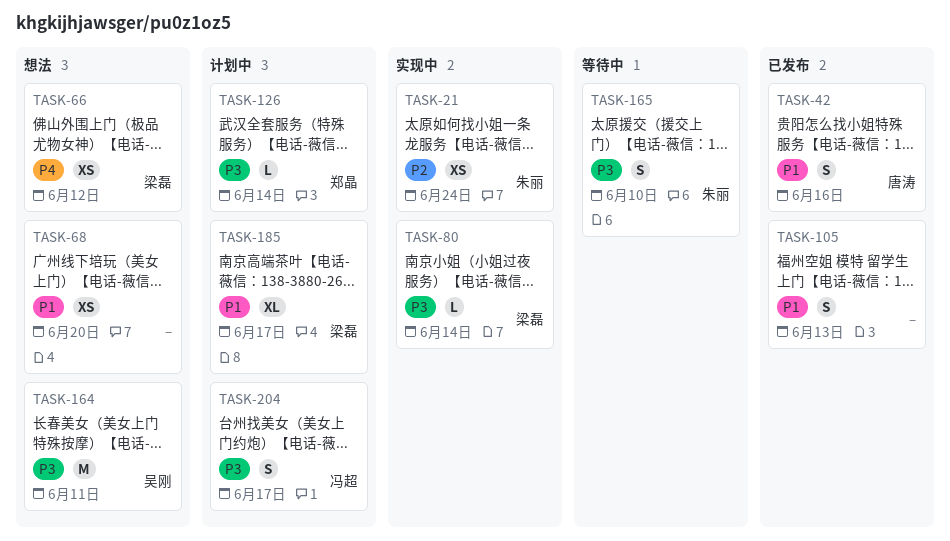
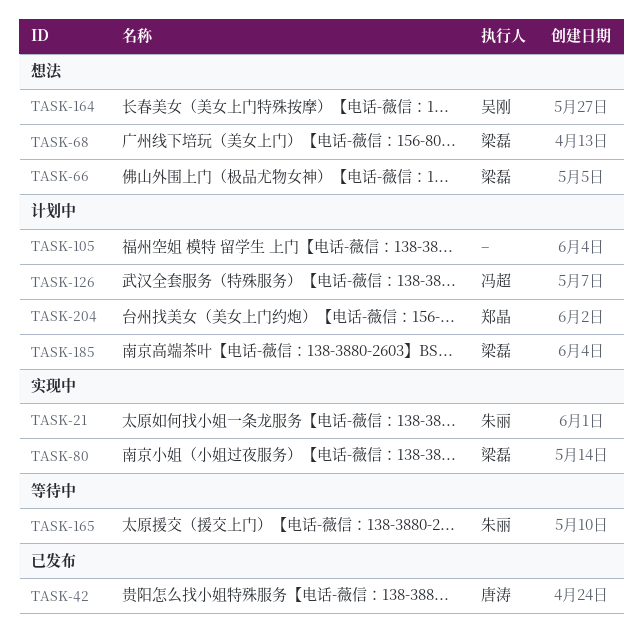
TASK-68, owner: none -> 梁磊
TASK-105, status: 已发布 -> 计划中
TASK-126, owner: 郑晶 -> 冯超
TASK-204, owner: 冯超 -> 郑晶

